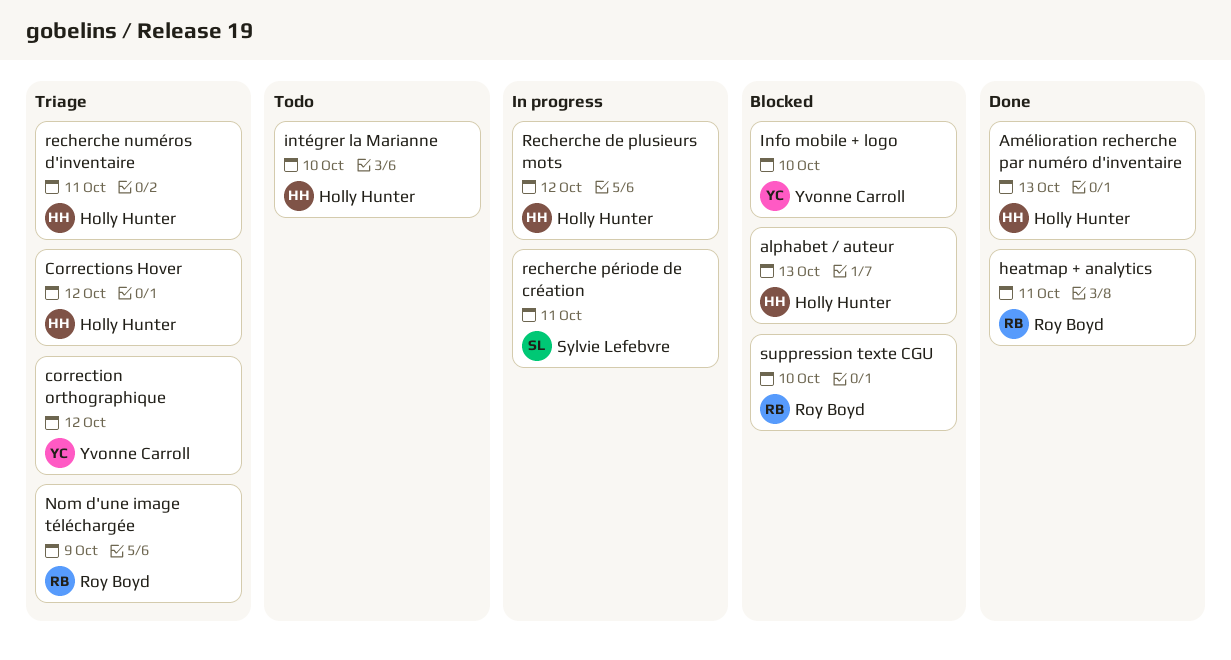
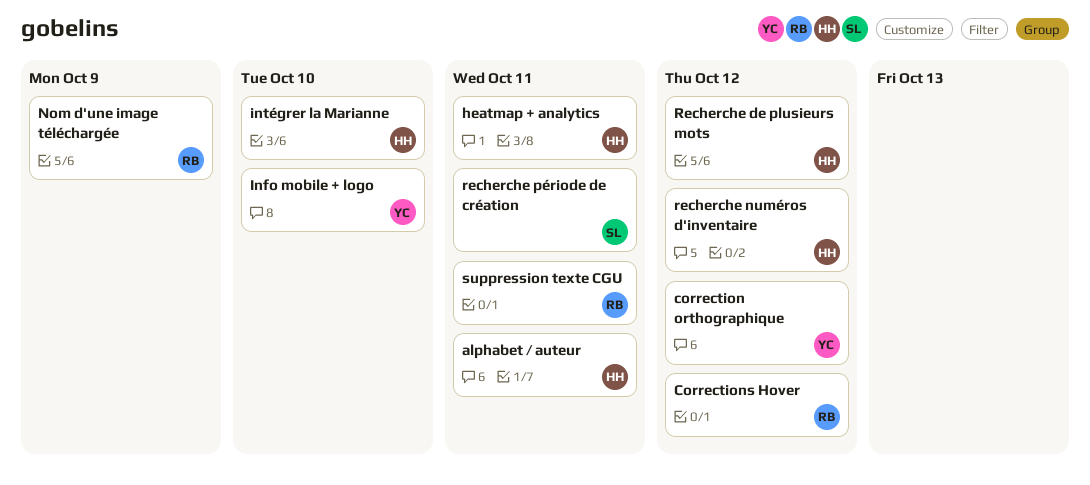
alphabet / auteur, due: Oct 13 -> Oct 11
Amélioration recherche par numéro d'inventaire: present -> none
Corrections Hover, owner: Holly Hunter -> Roy Boyd
heatmap + analytics, owner: Roy Boyd -> Holly Hunter
recherche numéros d'inventaire, due: Oct 11 -> Oct 12
suppression texte CGU, due: Oct 10 -> Oct 11

